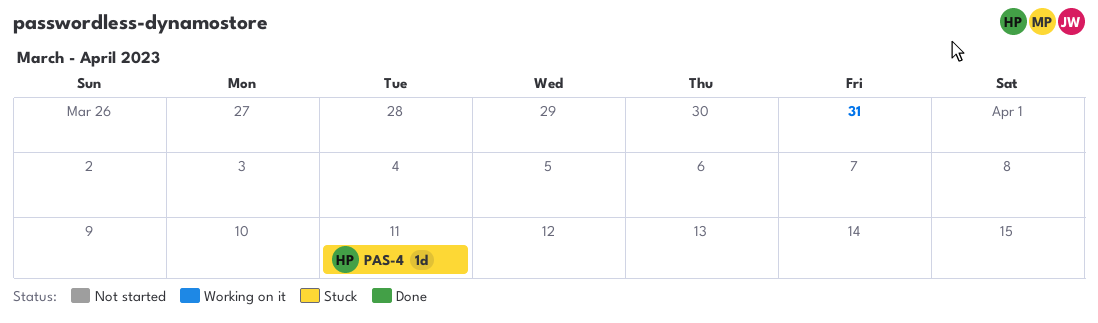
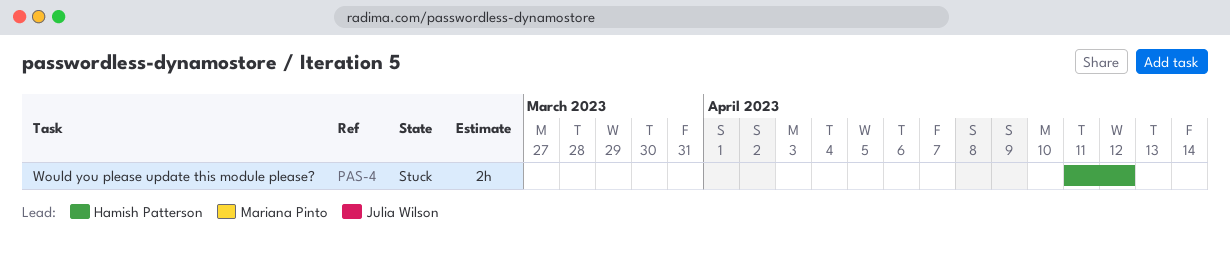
PAS-4, estimate: 1d -> 2h
PAS-4, due: Apr 11 -> Apr 12

